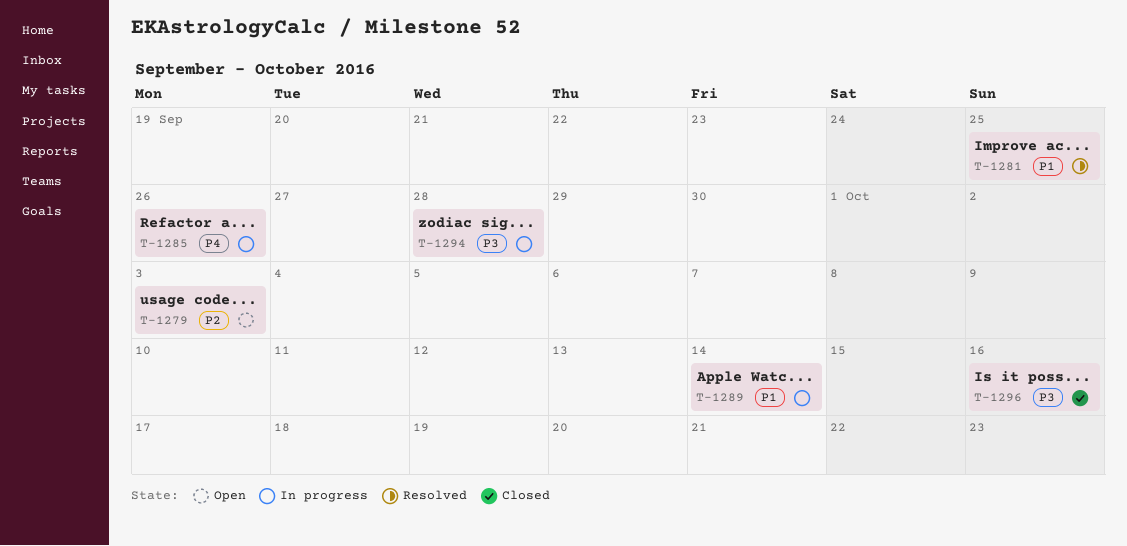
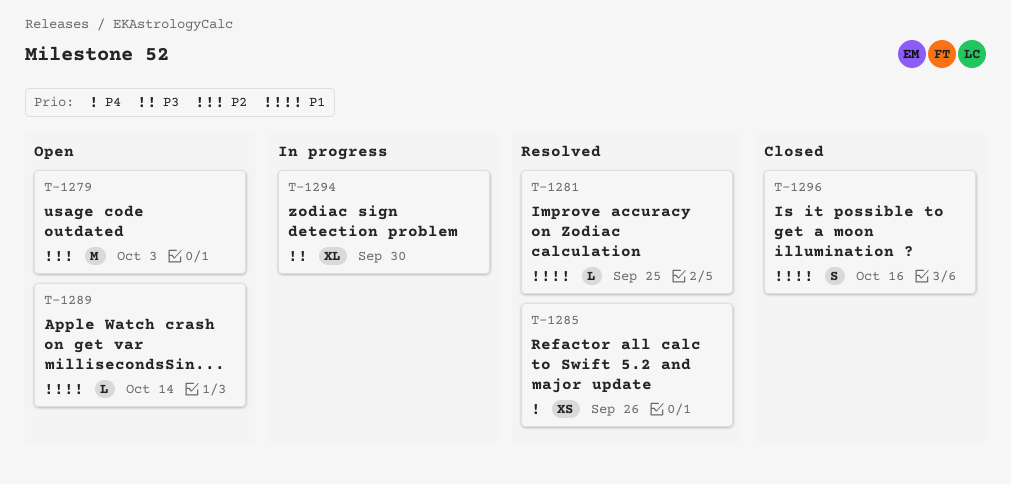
T-1285, status: In progress -> Resolved
T-1289, status: In progress -> Open
T-1294, due: Sep 28 -> Sep 30
T-1296, priority: P3 -> P1

